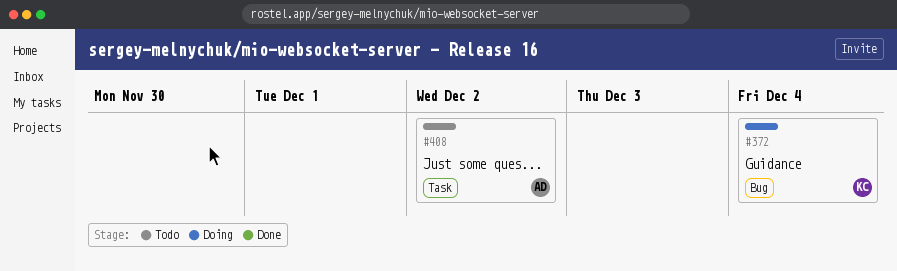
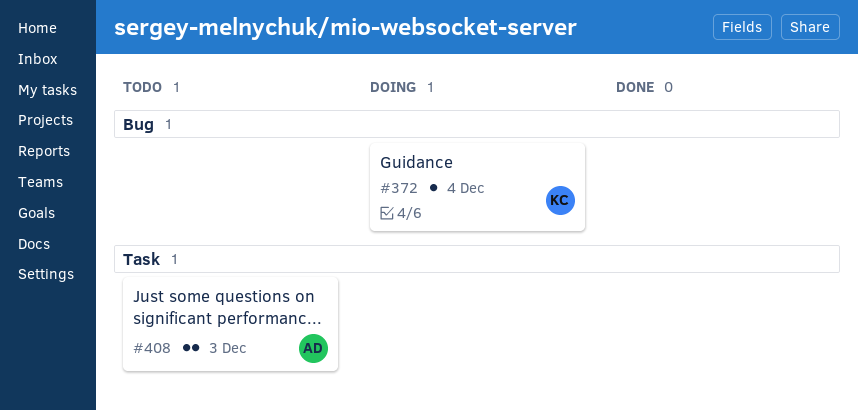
#408, due: Dec 2 -> Dec 3

